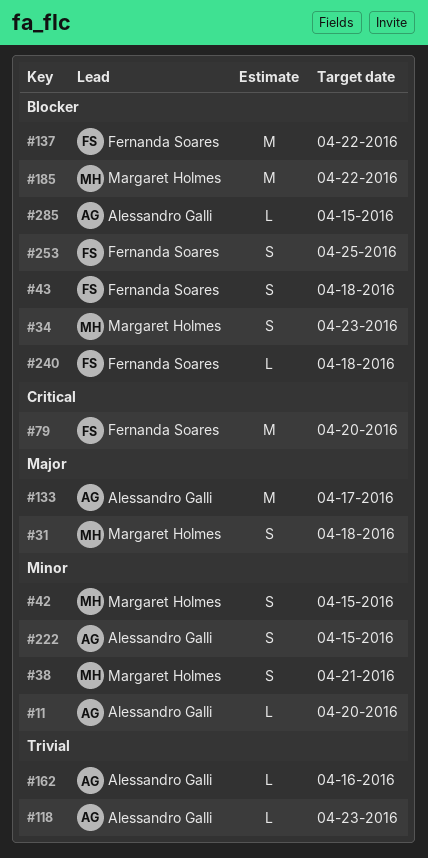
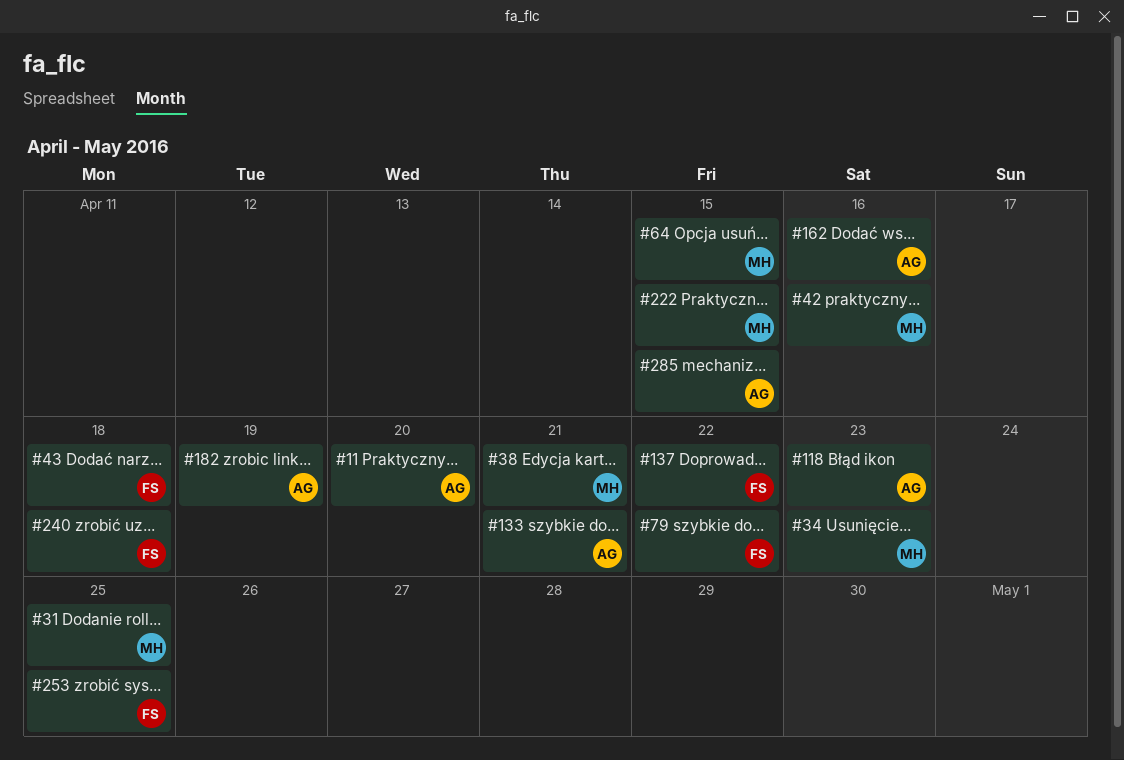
#31, due: Apr 18 -> Apr 25
#42, due: Apr 15 -> Apr 16
#64: none -> present
#79, due: Apr 20 -> Apr 22
#133, due: Apr 17 -> Apr 21
#182: none -> present
#185: present -> none
#222, owner: Alessandro Galli -> Margaret Holmes

